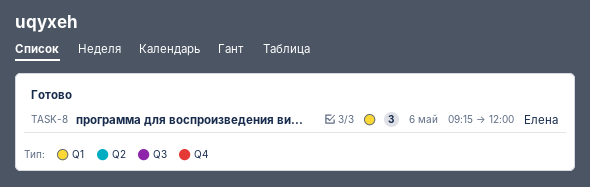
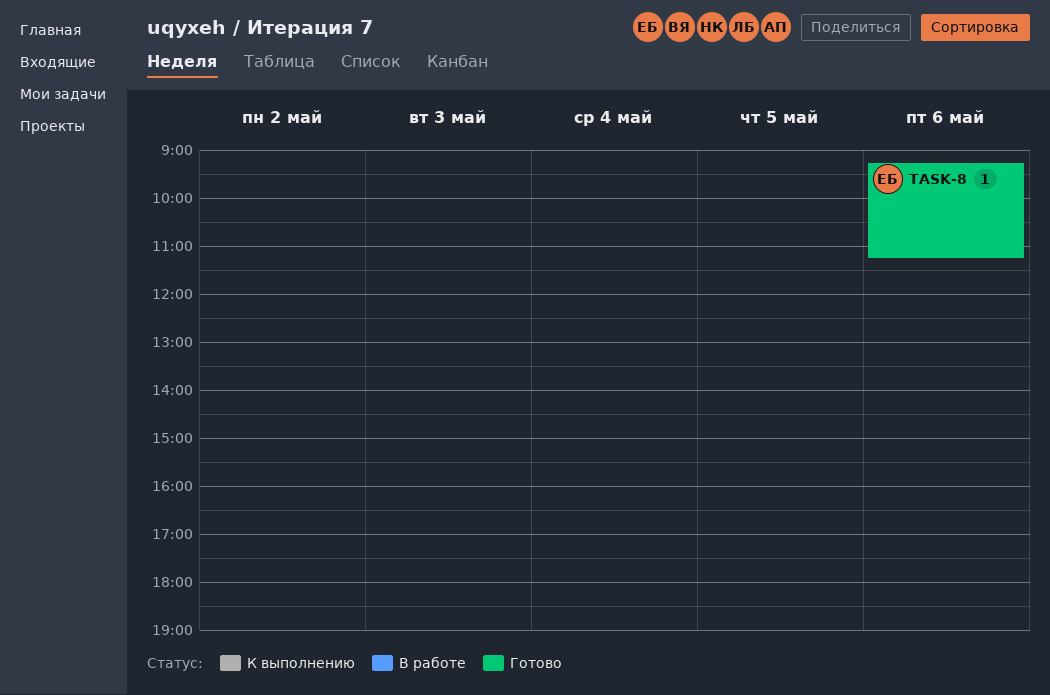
TASK-8, estimate: 3 -> 1
TASK-8, ends: 12:00 -> 11:15

